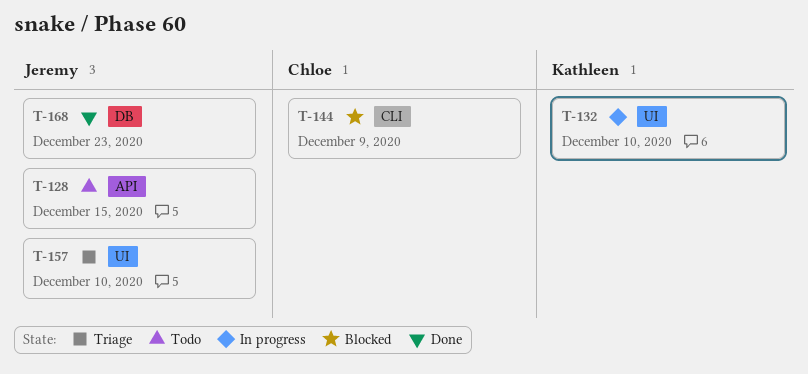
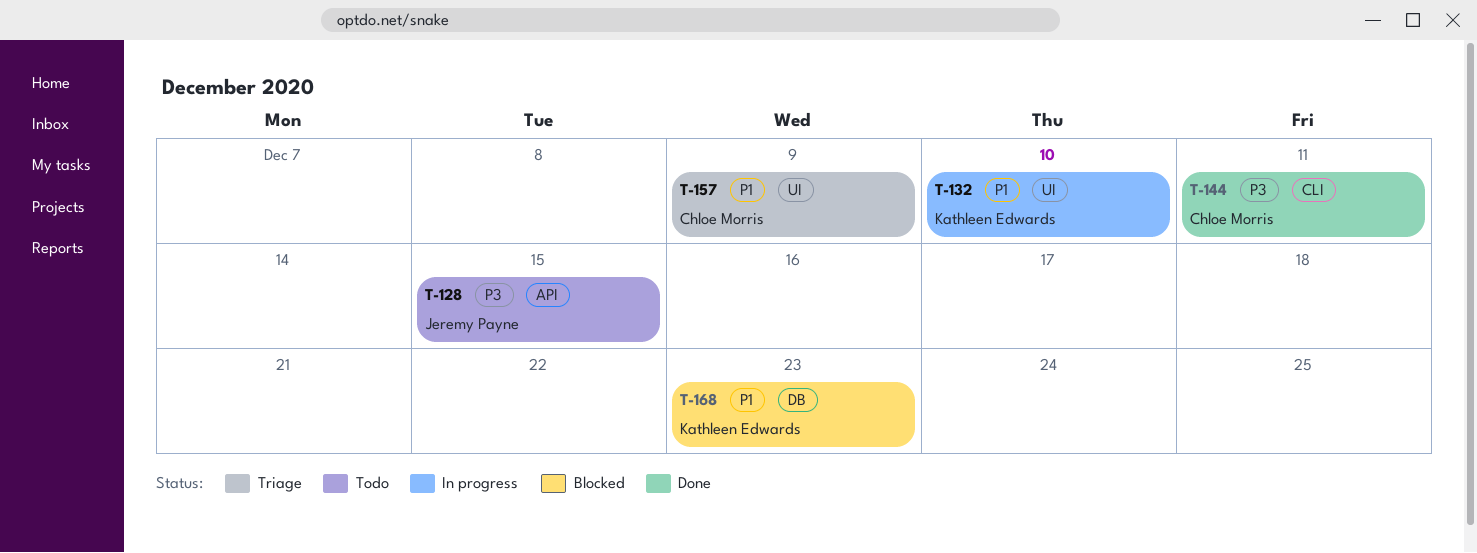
T-144, status: Blocked -> Done
T-144, due: Dec 9 -> Dec 11
T-157, owner: Jeremy Payne -> Chloe Morris
T-157, due: Dec 10 -> Dec 9
T-168, status: Done -> Blocked
T-168, owner: Jeremy Payne -> Kathleen Edwards

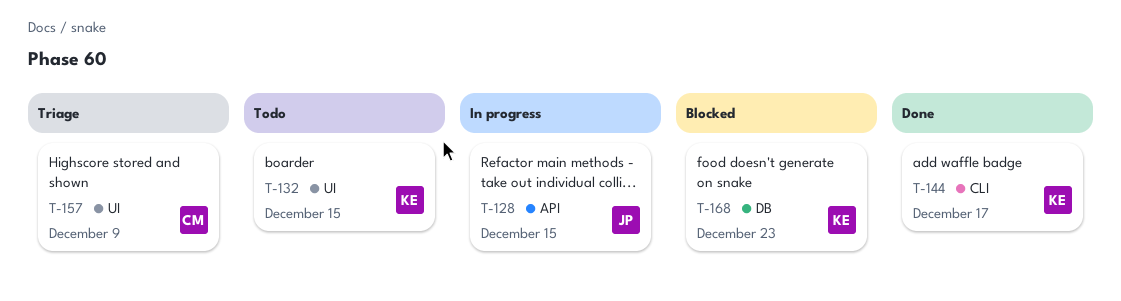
T-128, status: Todo -> In progress
T-132, status: In progress -> Todo
T-132, due: Dec 10 -> Dec 15
T-144, owner: Chloe Morris -> Kathleen Edwards
T-144, due: Dec 11 -> Dec 17

